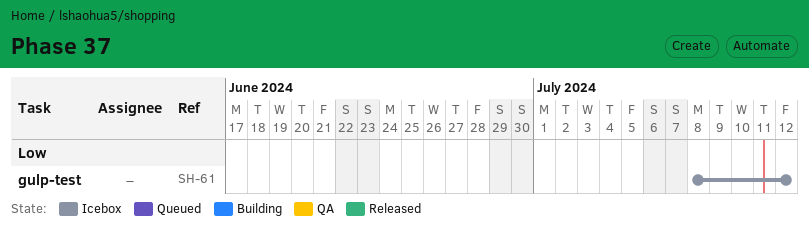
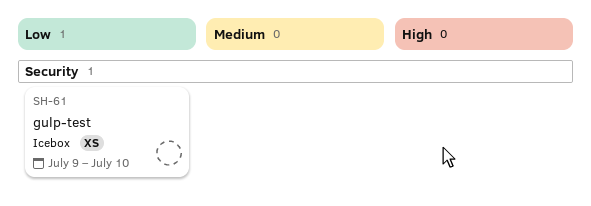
SH-61, start: Jul 8 -> Jul 9
SH-61, due: Jul 12 -> Jul 10

